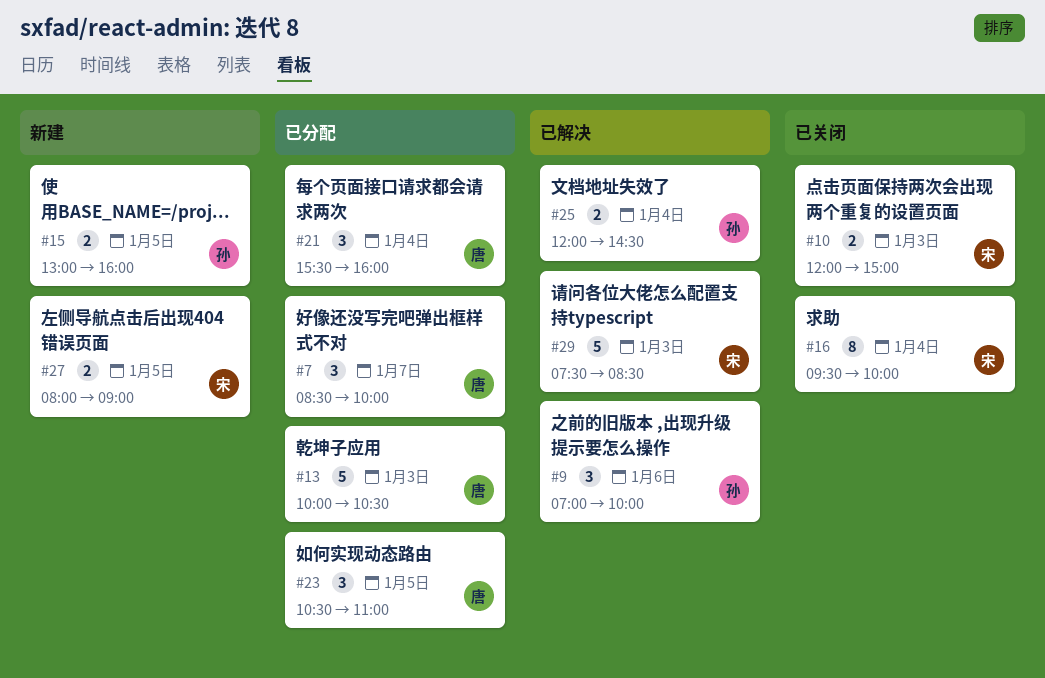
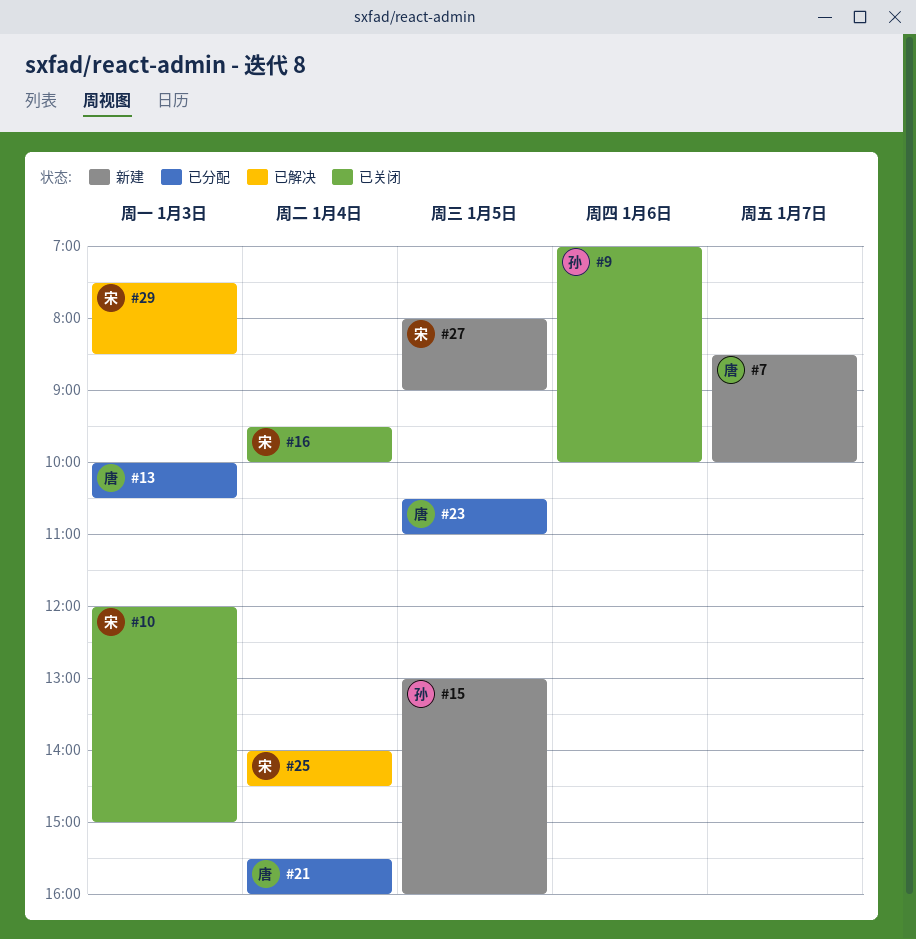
#7, status: 已分配 -> 新建
#9, status: 已解决 -> 已关闭
#25, owner: 孙 -> 宋
#25, begins: 12:00 -> 14:00

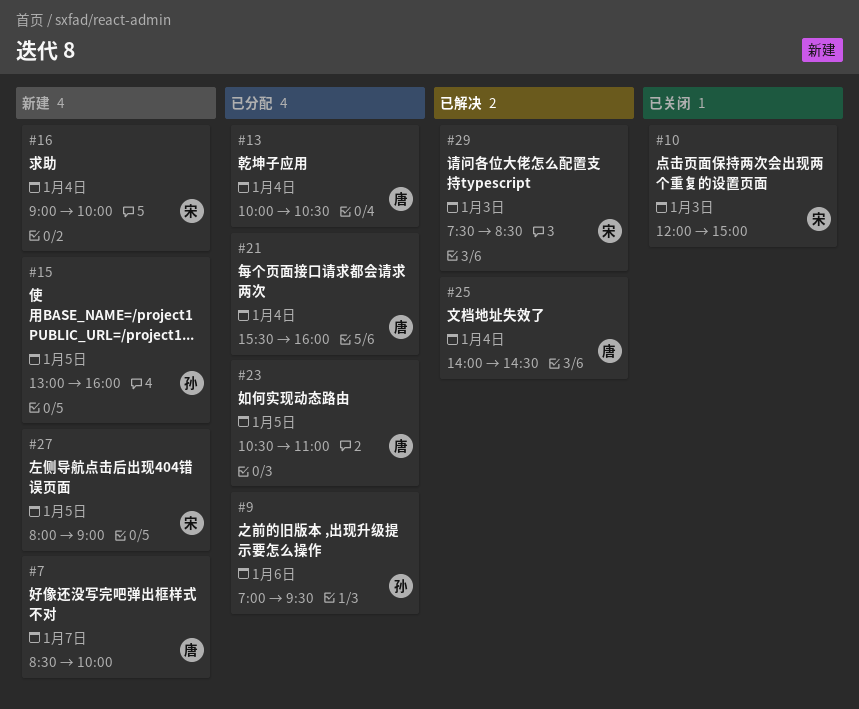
#9, status: 已关闭 -> 已分配
#9, ends: 10:00 -> 09:30
#13, day: Jan 3 -> Jan 4
#16, status: 已关闭 -> 新建
#16, begins: 09:30 -> 09:00
#25, owner: 宋 -> 唐

